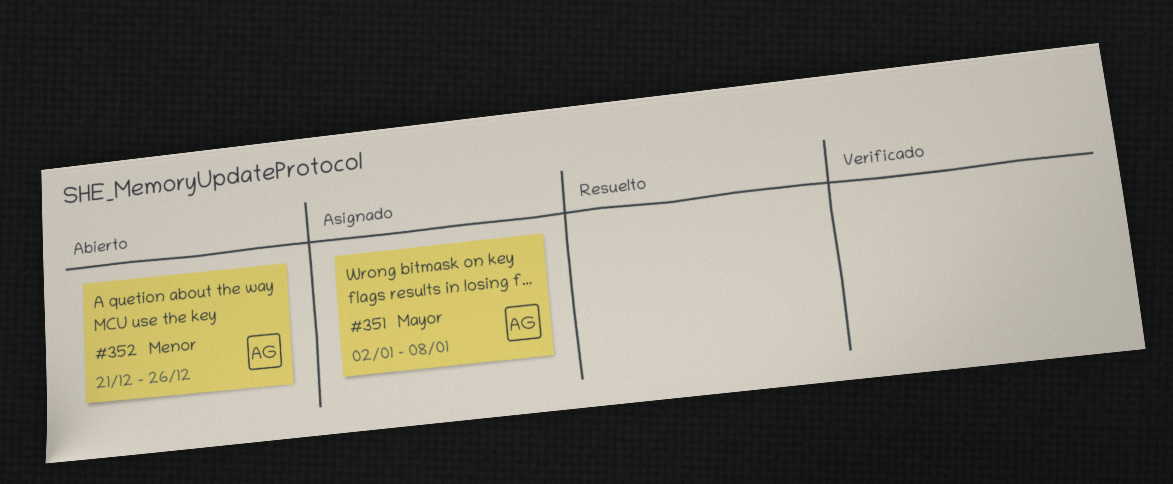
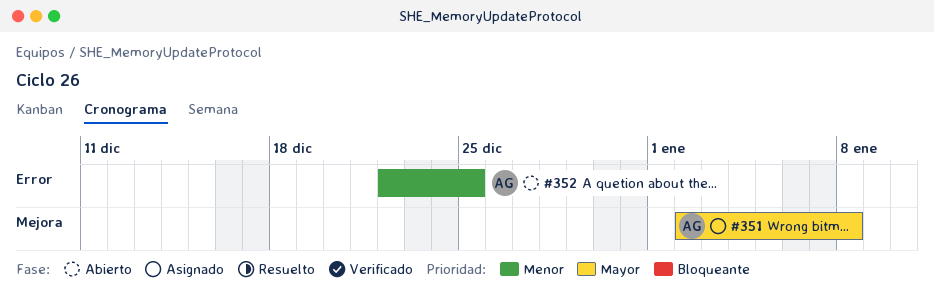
#352, start: Dec 21 -> Dec 22
#352, due: Dec 26 -> Dec 25

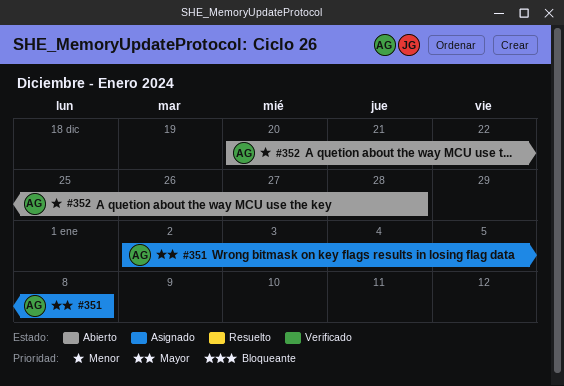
#352, start: Dec 22 -> Dec 20
#352, due: Dec 25 -> Dec 28

